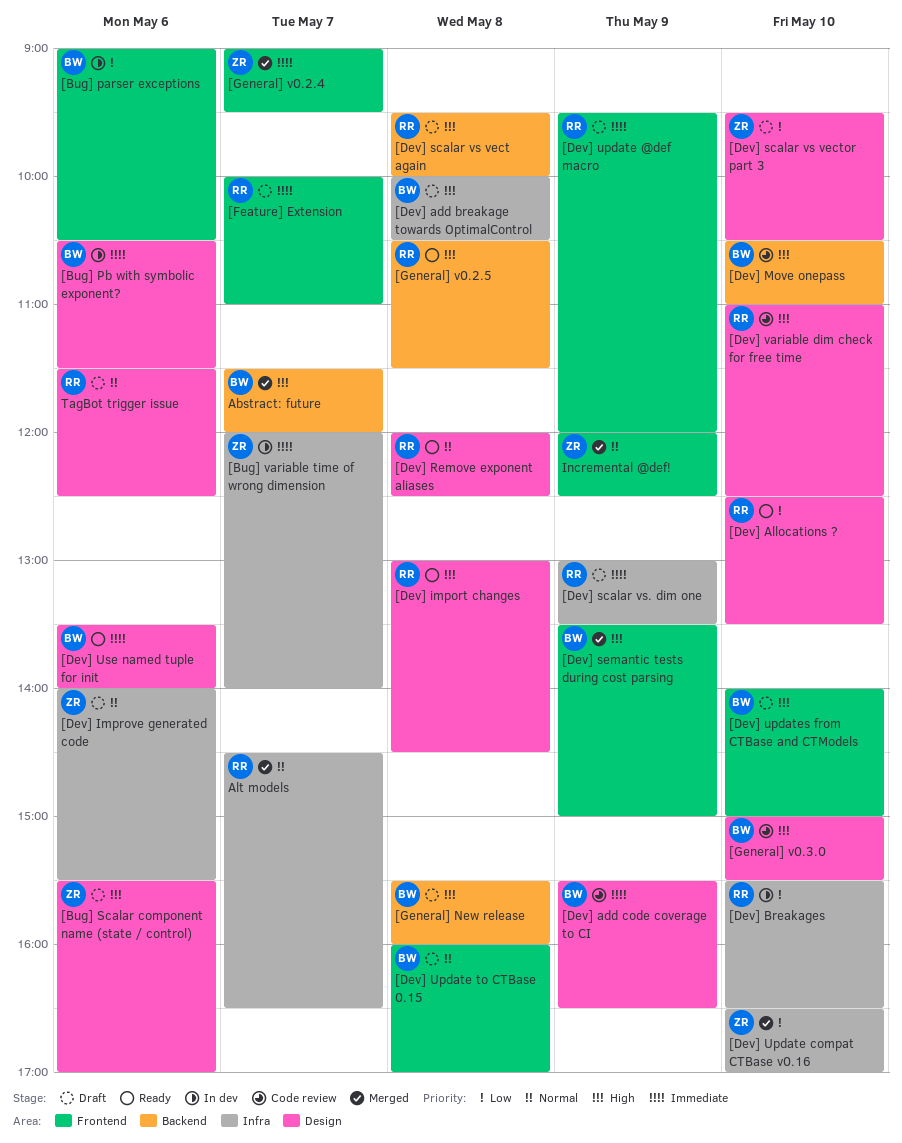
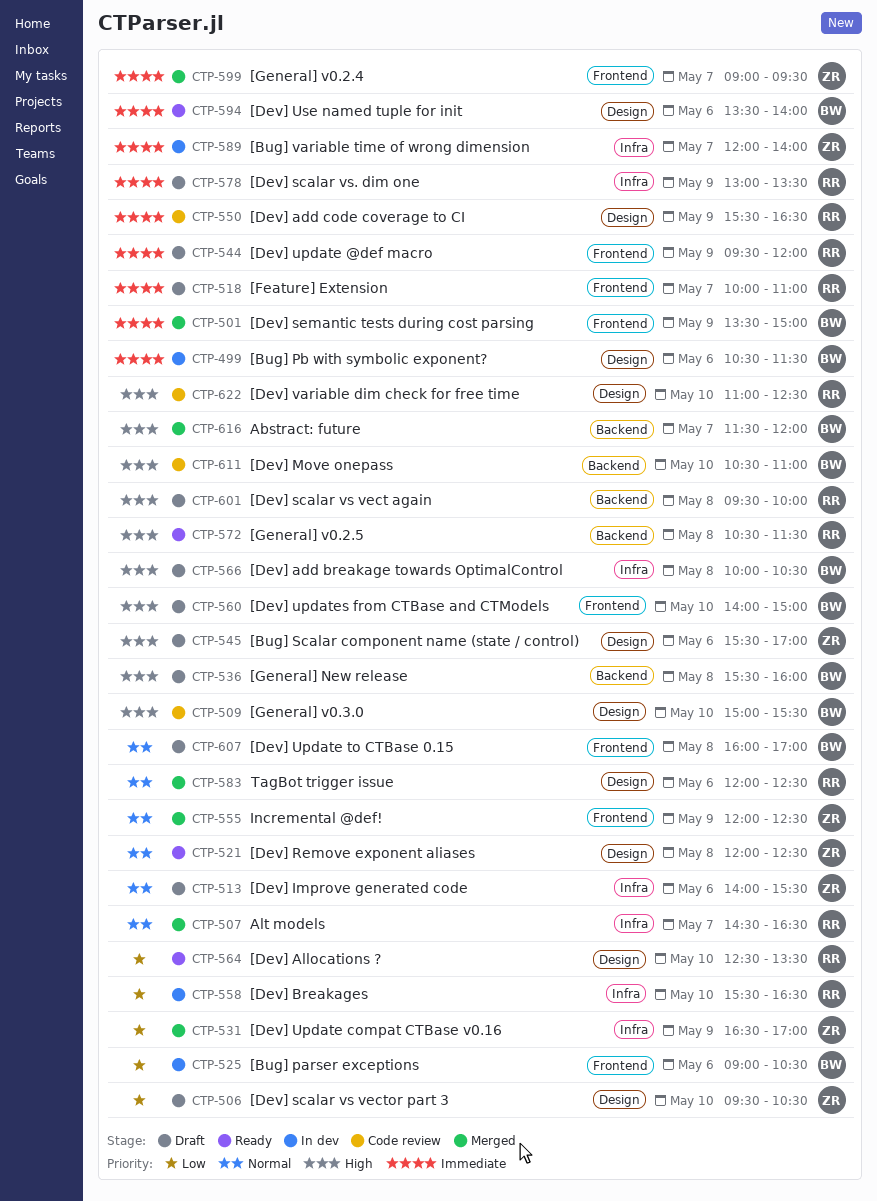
[Dev] add code coverage to CI, owner: BW -> RR
[Dev] import changes: present -> none
[Dev] Remove exponent aliases, owner: RR -> ZR
[Dev] semantic tests during cost parsing, priority: High -> Immediate
[Dev] Update compat CTBase v0.16, day: May 10 -> May 9
TagBot trigger issue, status: Draft -> Merged
TagBot trigger issue, begins: 11:30 -> 12:00

